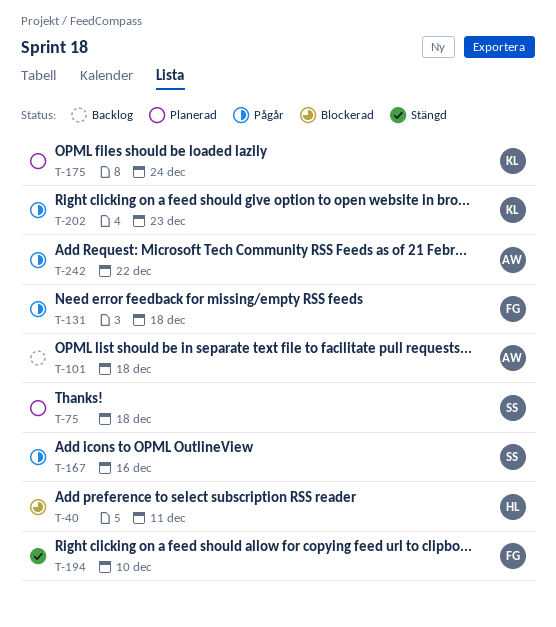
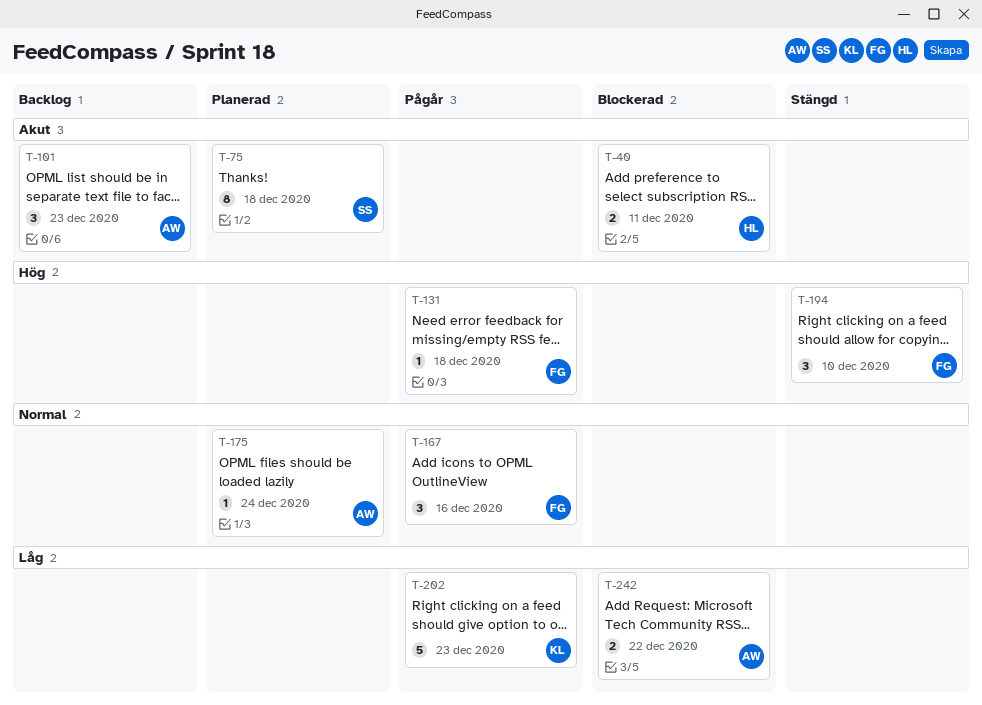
T-101, due: Dec 18 -> Dec 23
T-167, owner: SS -> FG
T-175, owner: KL -> AW
T-242, status: Pågår -> Blockerad

